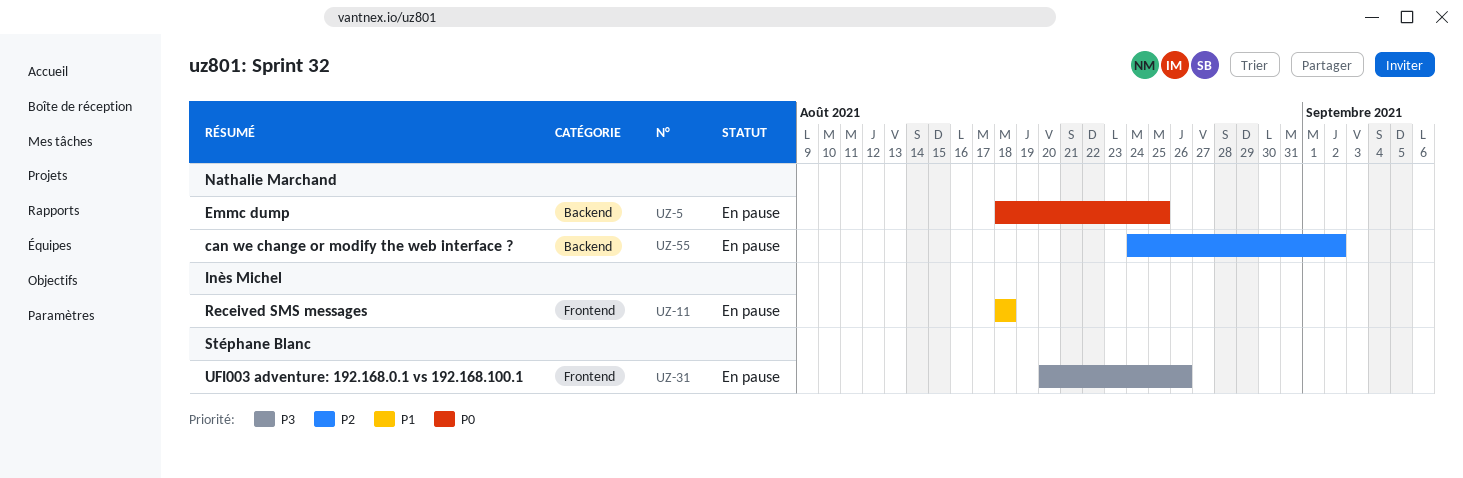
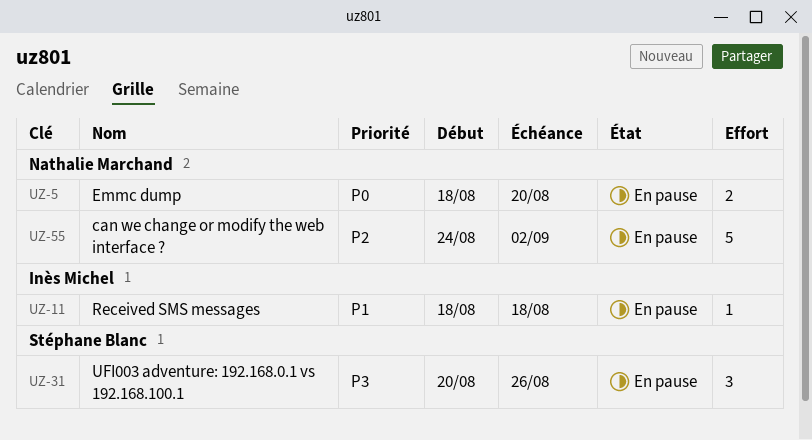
UZ-5, due: Aug 25 -> Aug 20

